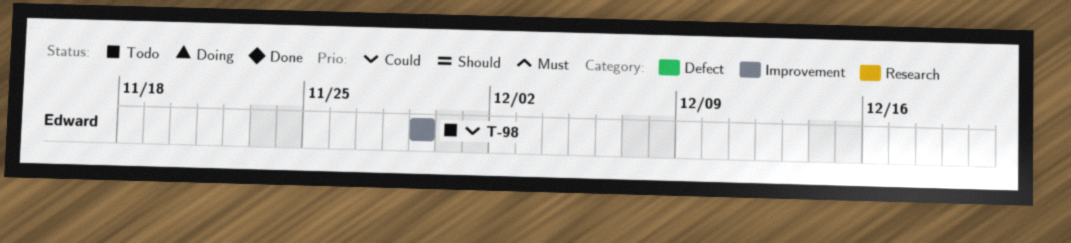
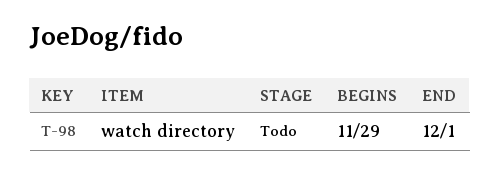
T-98, due: Nov 29 -> Dec 1

